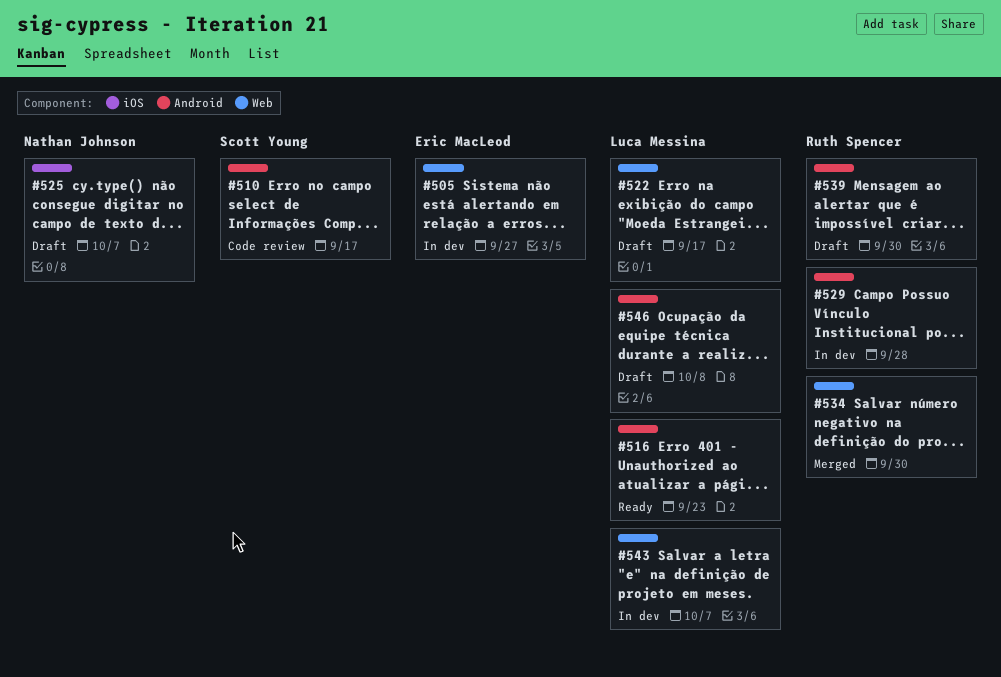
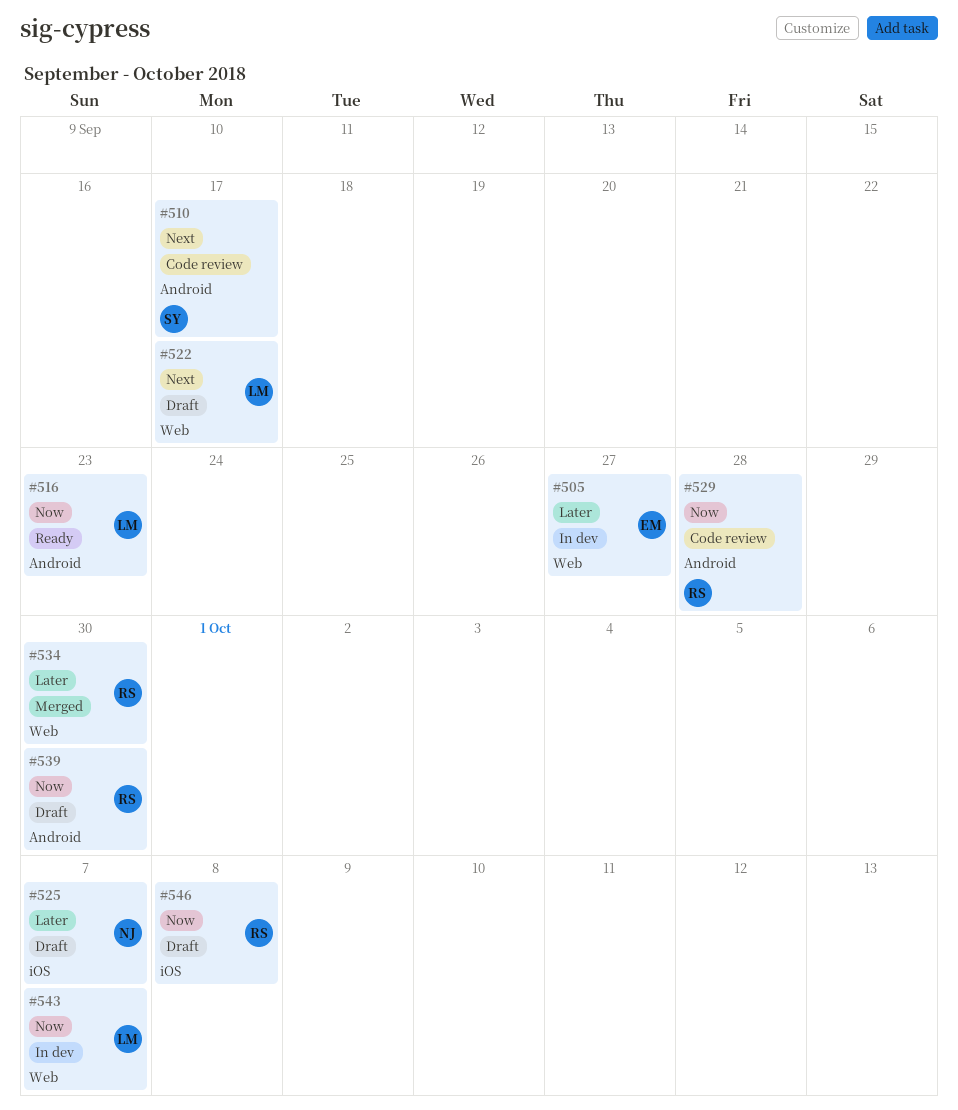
#529, status: In dev -> Code review
#546, owner: Luca Messina -> Ruth Spencer
#546, label: Android -> iOS

